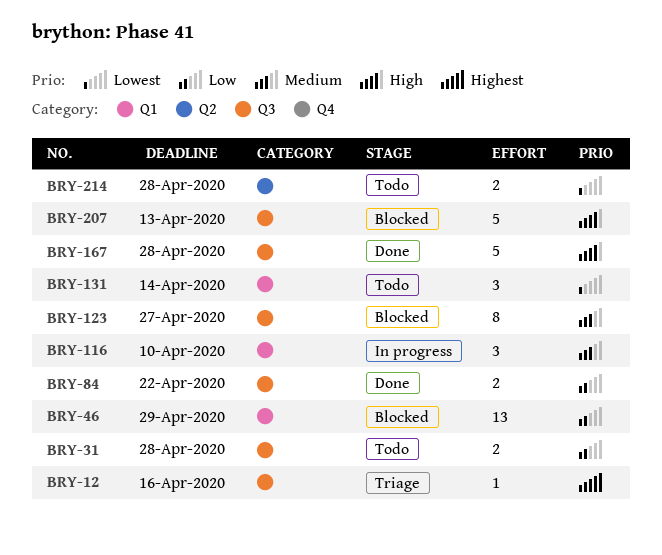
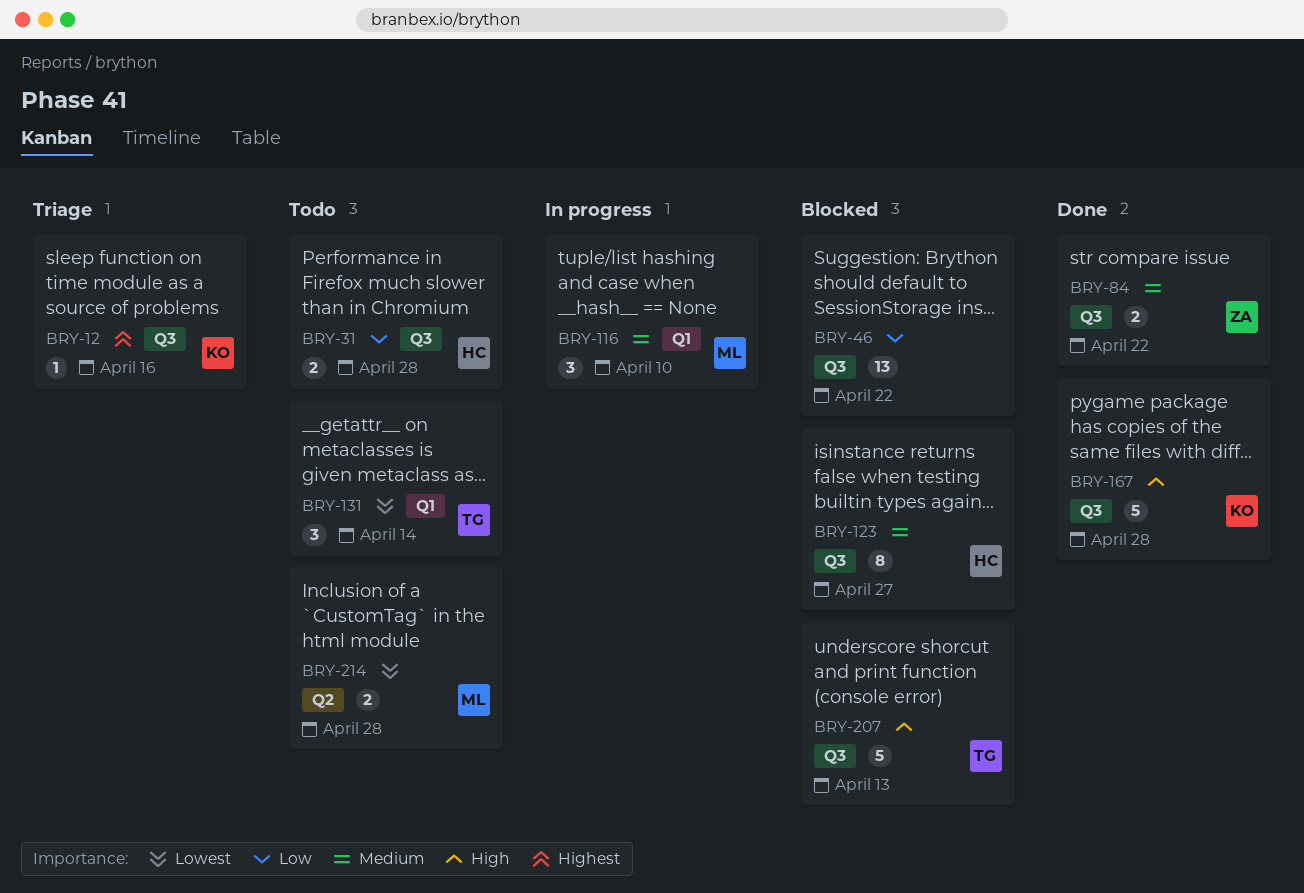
BRY-46, label: Q1 -> Q3
BRY-46, due: Apr 29 -> Apr 22
BRY-84, priority: Low -> Medium

